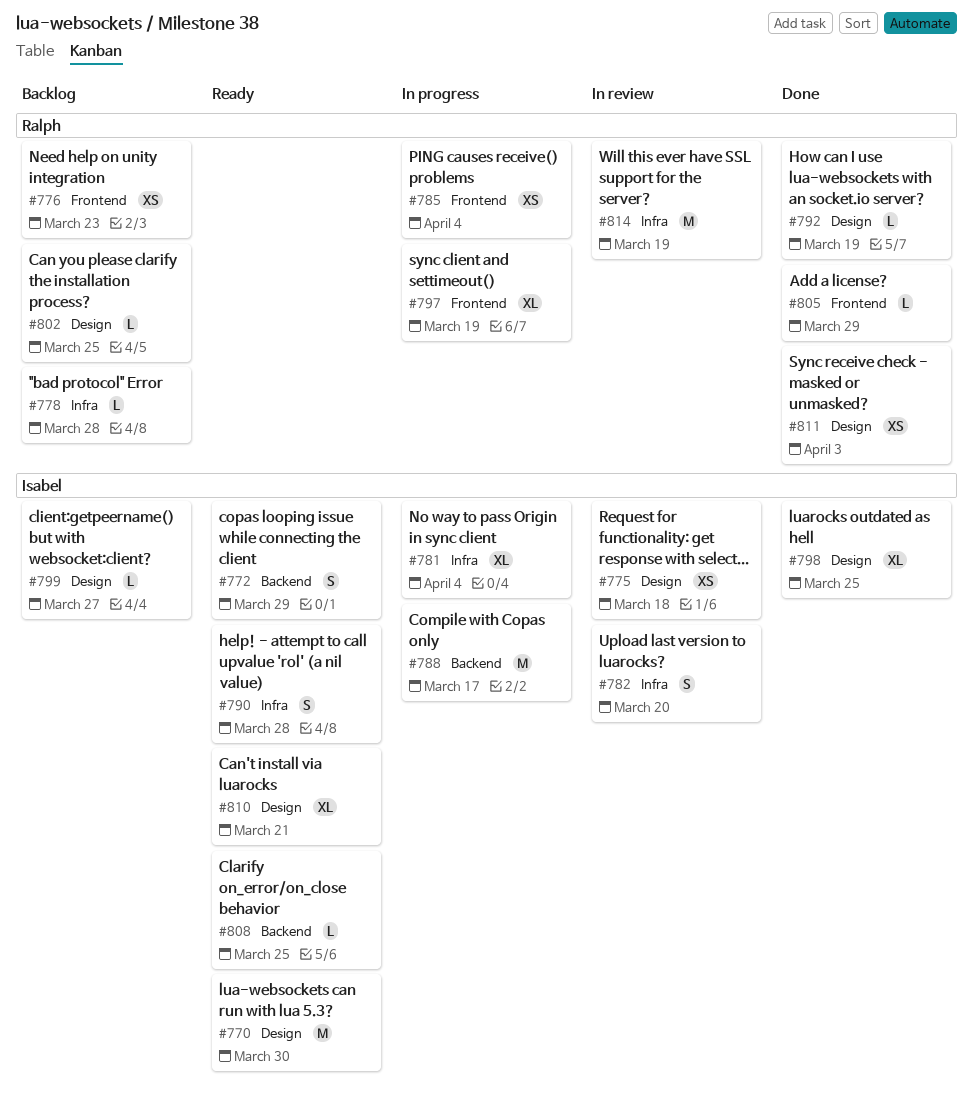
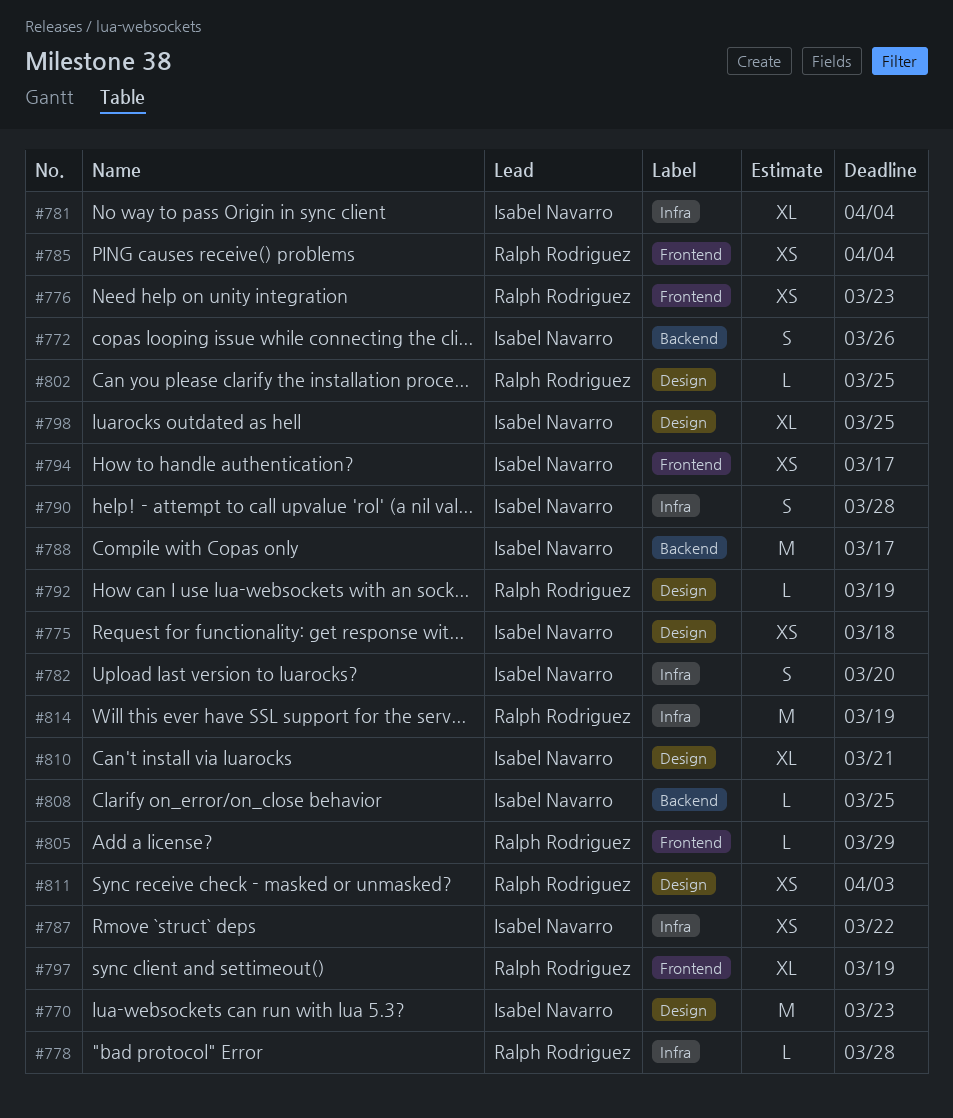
#770, due: Mar 30 -> Mar 23
#772, due: Mar 29 -> Mar 26
#787: none -> present
#794: none -> present
#799: present -> none

